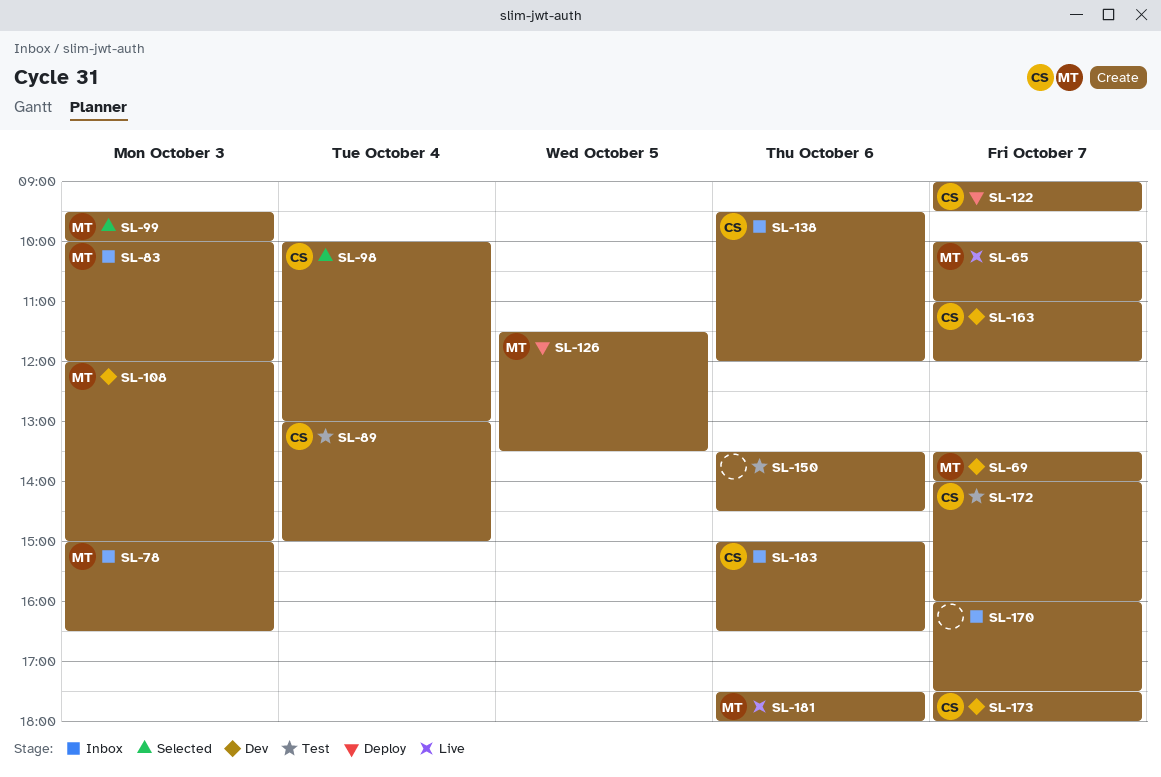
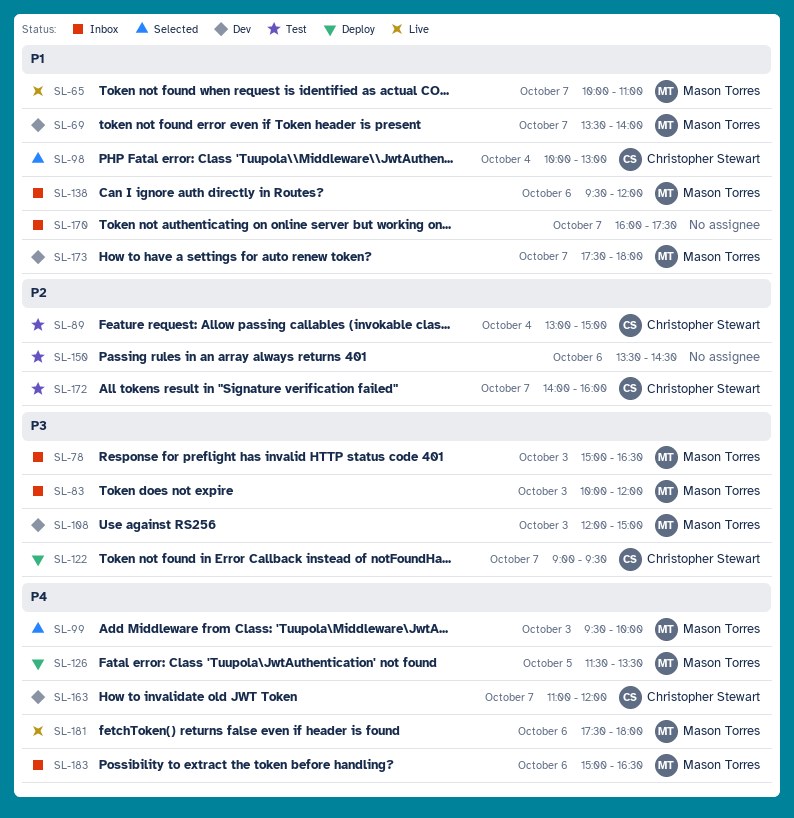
SL-138, owner: Christopher Stewart -> Mason Torres
SL-173, owner: Christopher Stewart -> Mason Torres
SL-183, owner: Christopher Stewart -> Mason Torres

